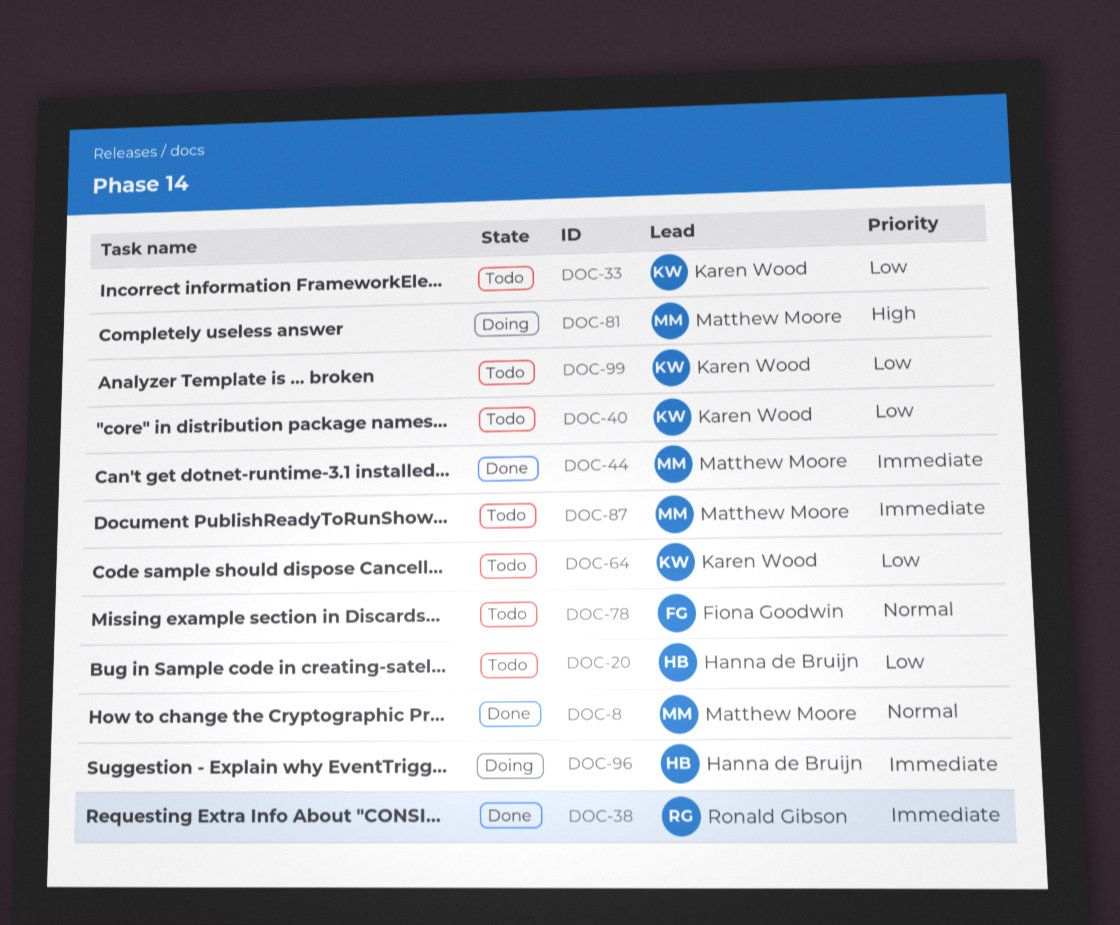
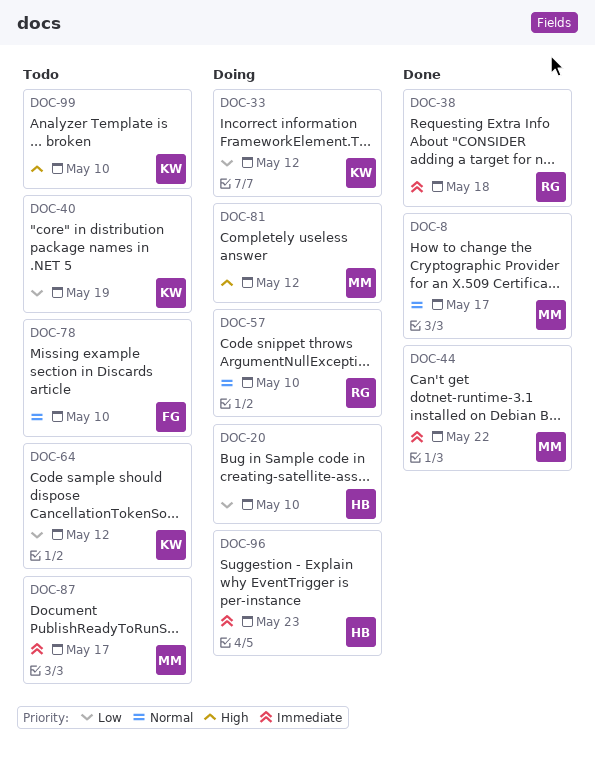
DOC-20, status: Todo -> Doing
DOC-33, status: Todo -> Doing
DOC-57: none -> present
DOC-99, priority: Low -> High

